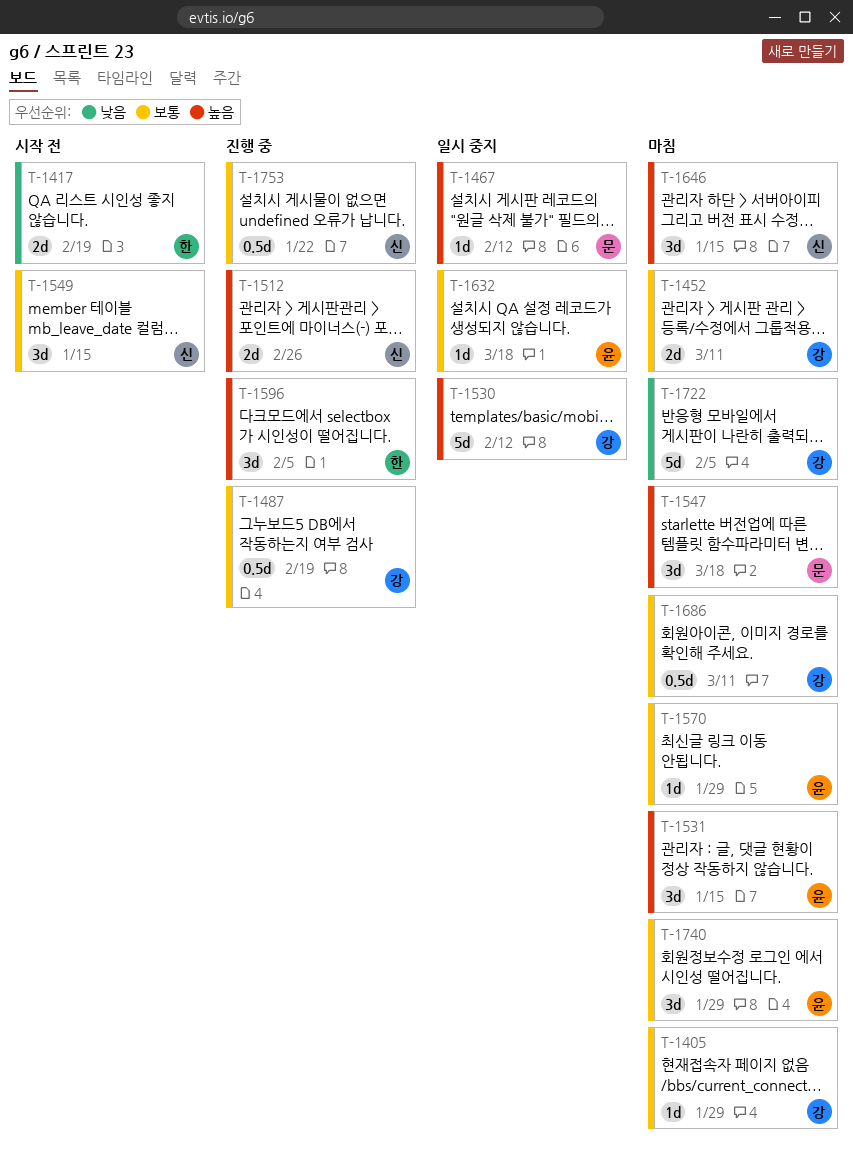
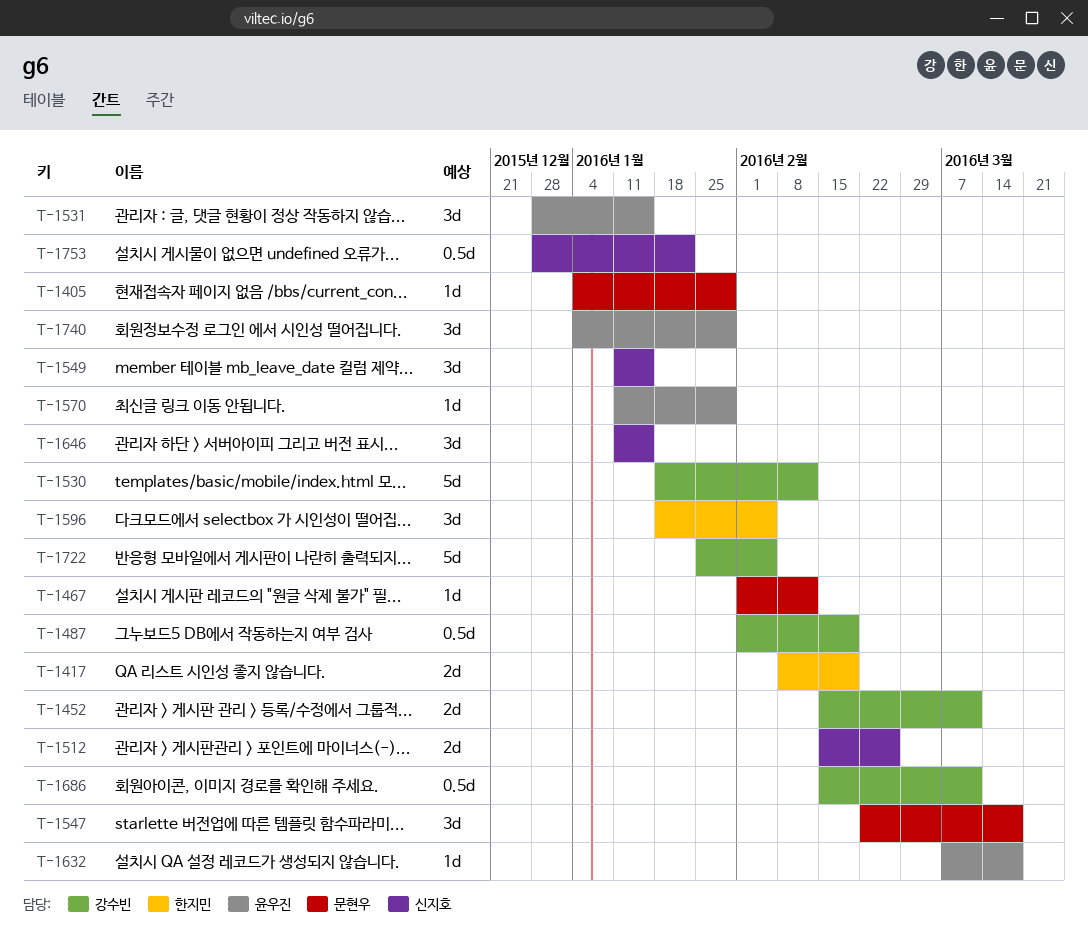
T-1405, owner: 강수빈 -> 문현우

